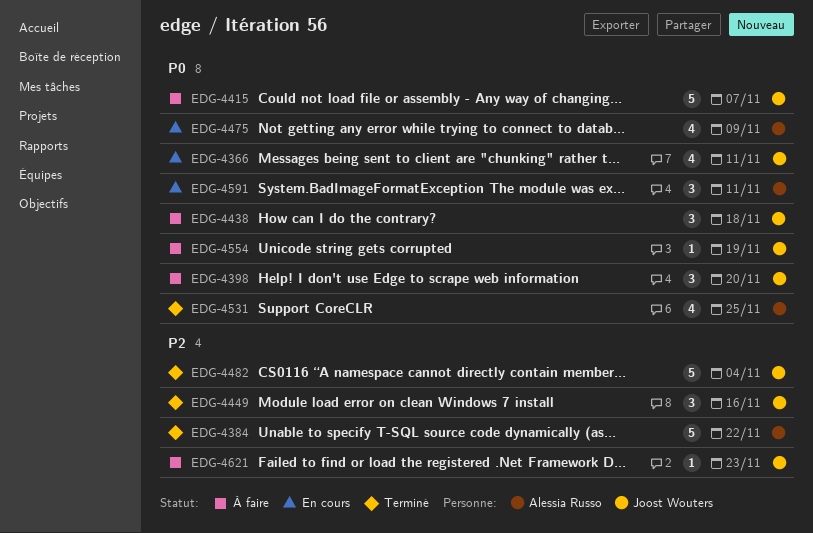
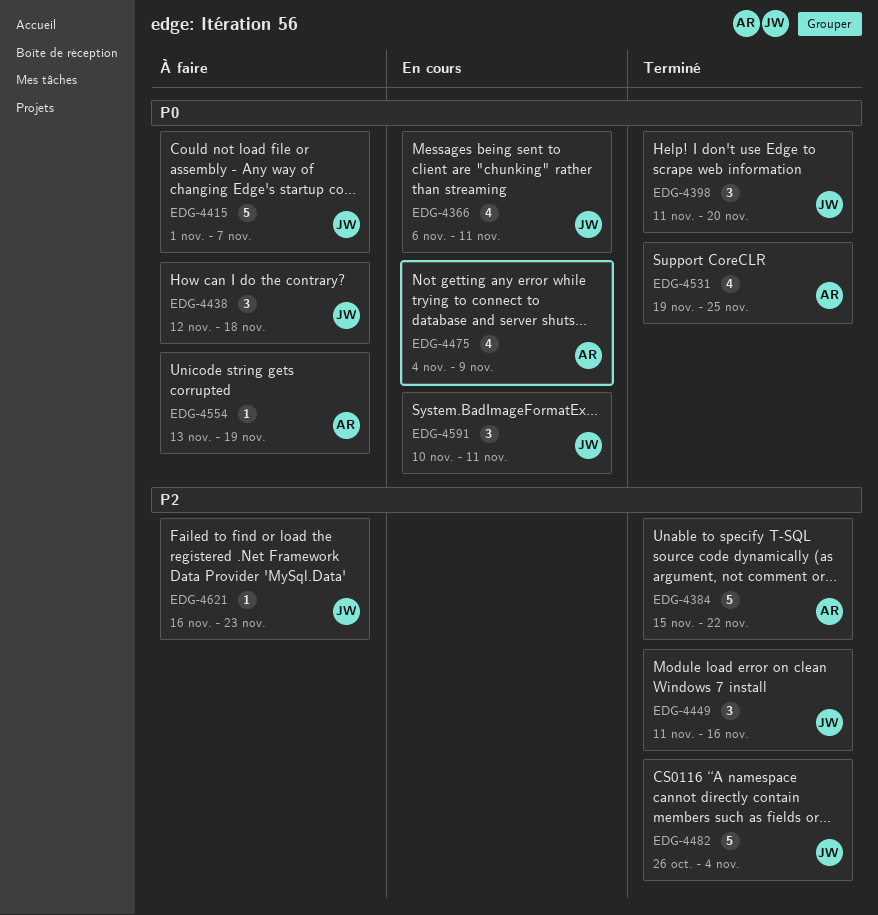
EDG-4398, status: À faire -> Terminé
EDG-4554, owner: Joost Wouters -> Alessia Russo
EDG-4591, owner: Alessia Russo -> Joost Wouters

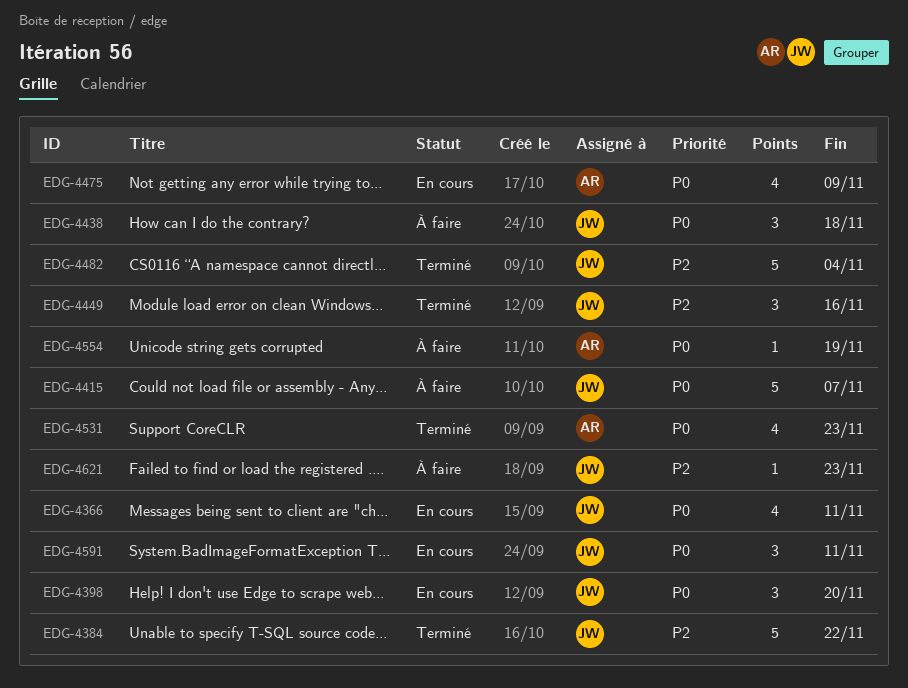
EDG-4384, owner: AR -> JW
EDG-4398, status: Terminé -> En cours
EDG-4531, due: Nov 25 -> Nov 23

